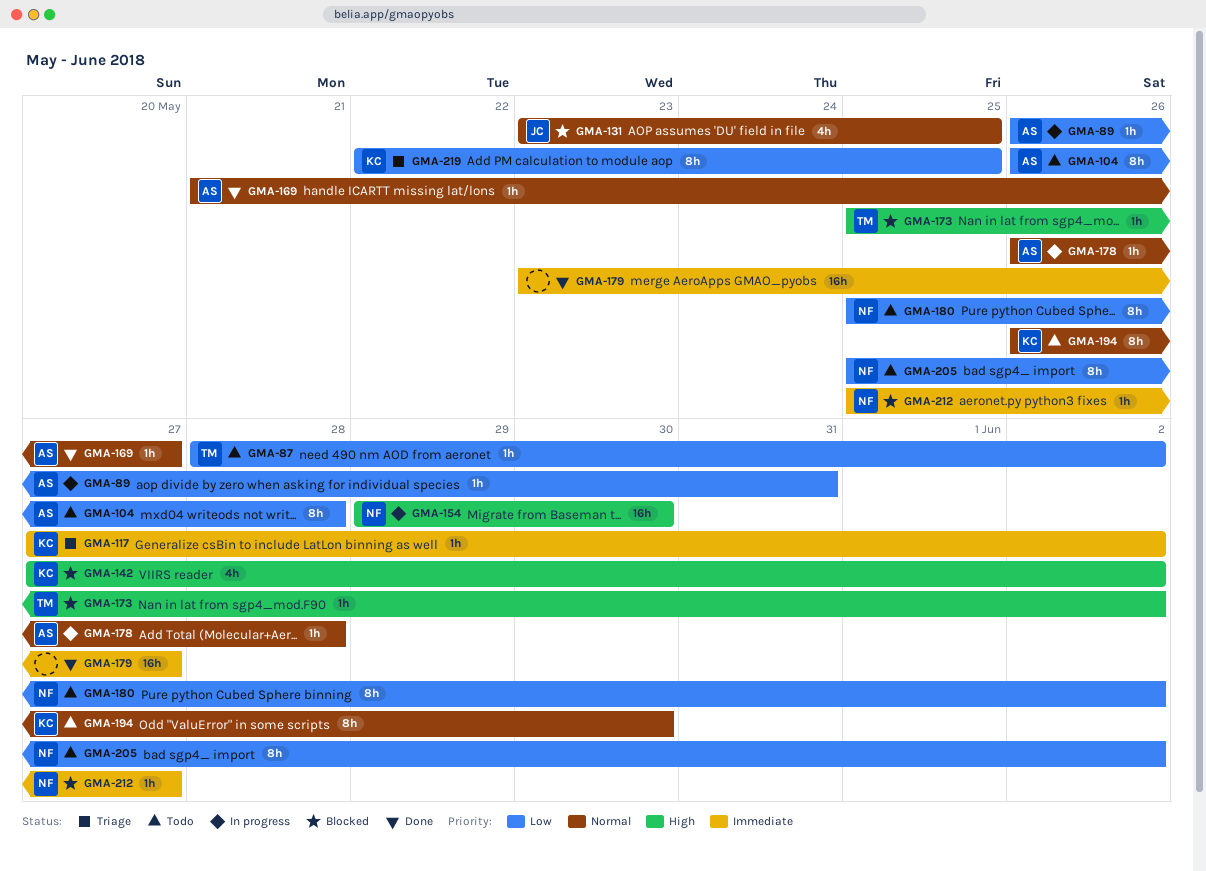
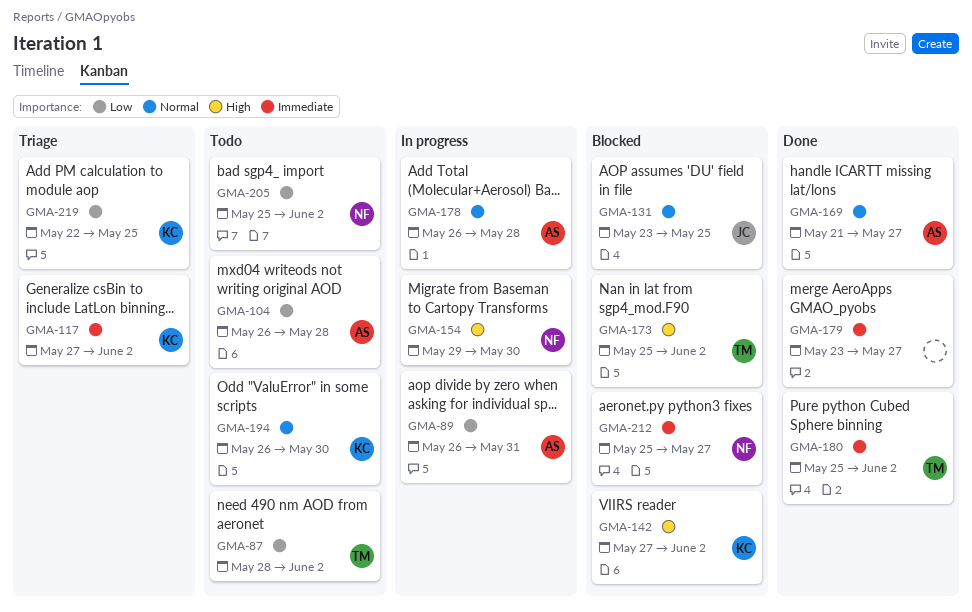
GMA-180, status: Todo -> Done
GMA-180, owner: NF -> TM
GMA-180, priority: Low -> Immediate

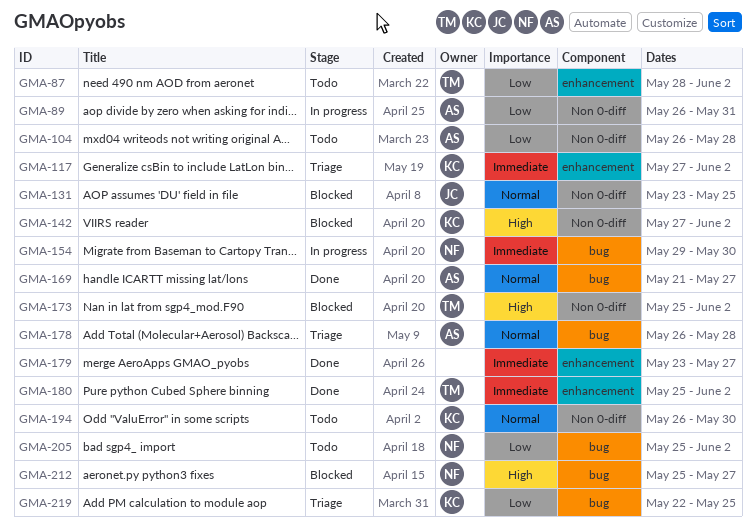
GMA-154, priority: High -> Immediate
GMA-178, status: In progress -> Triage
GMA-212, priority: Immediate -> High

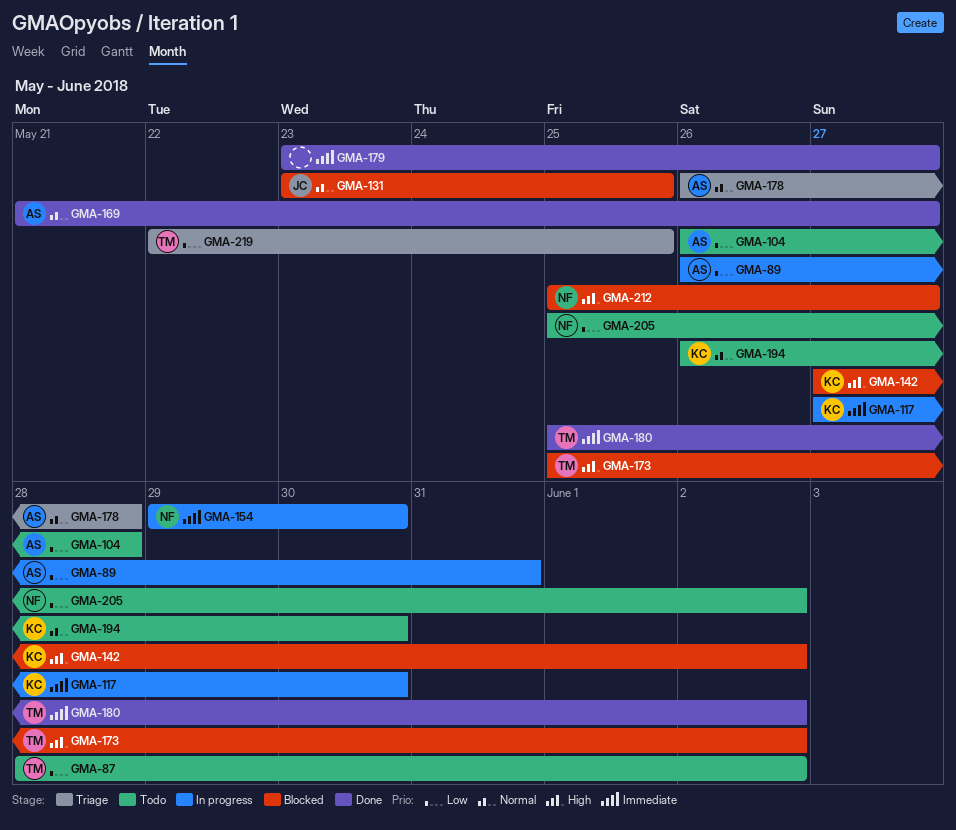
GMA-117, status: Triage -> In progress
GMA-117, due: Jun 2 -> May 30
GMA-219, owner: KC -> TM

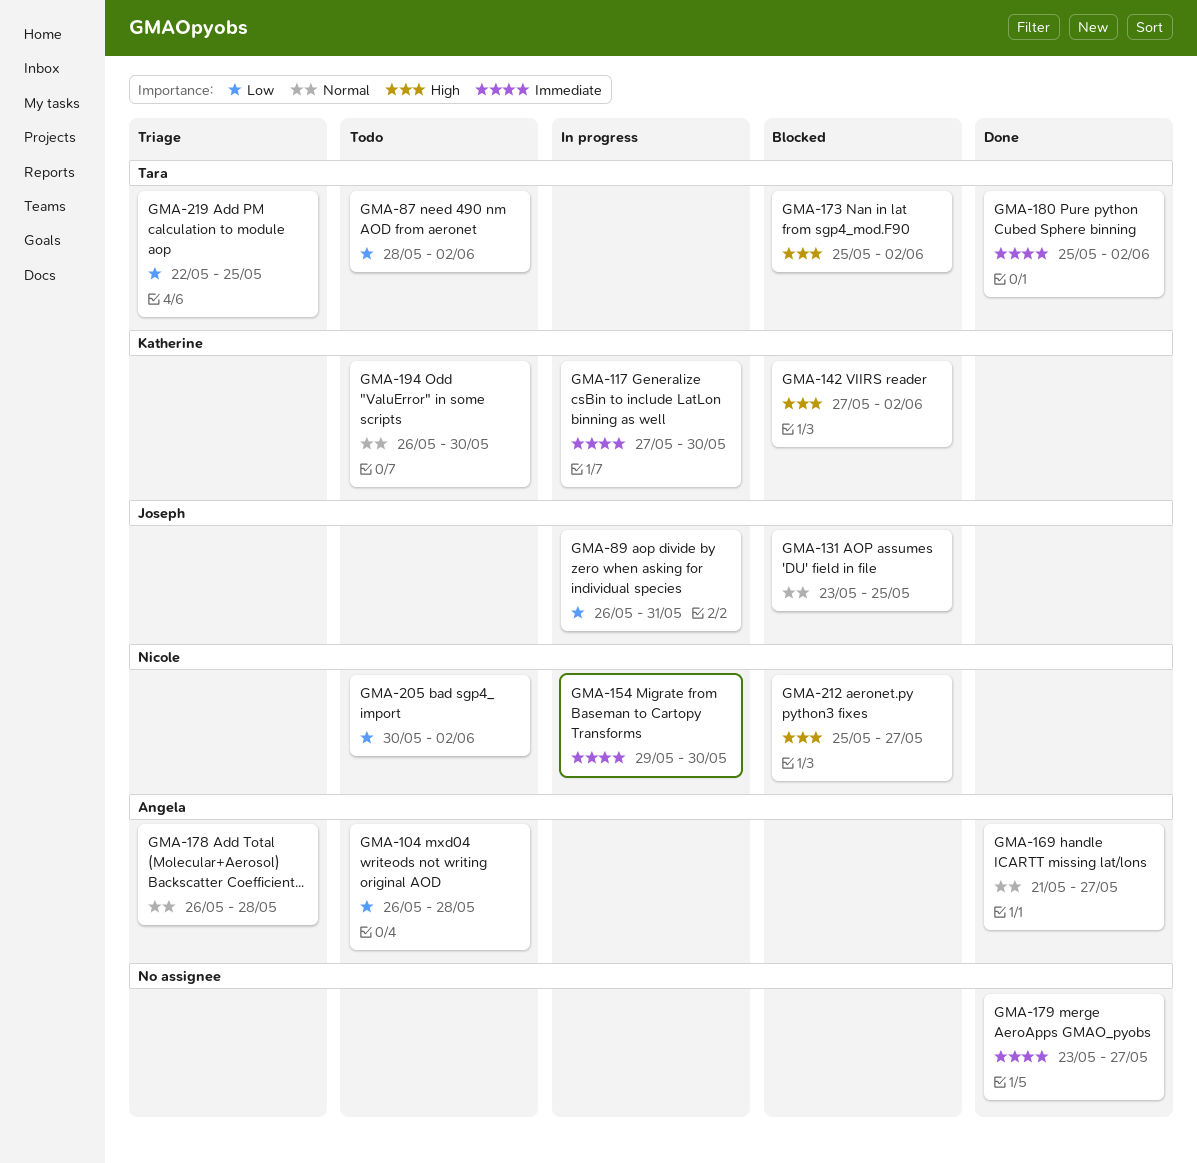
GMA-89, owner: Angela -> Joseph
GMA-205, start: May 25 -> May 30

